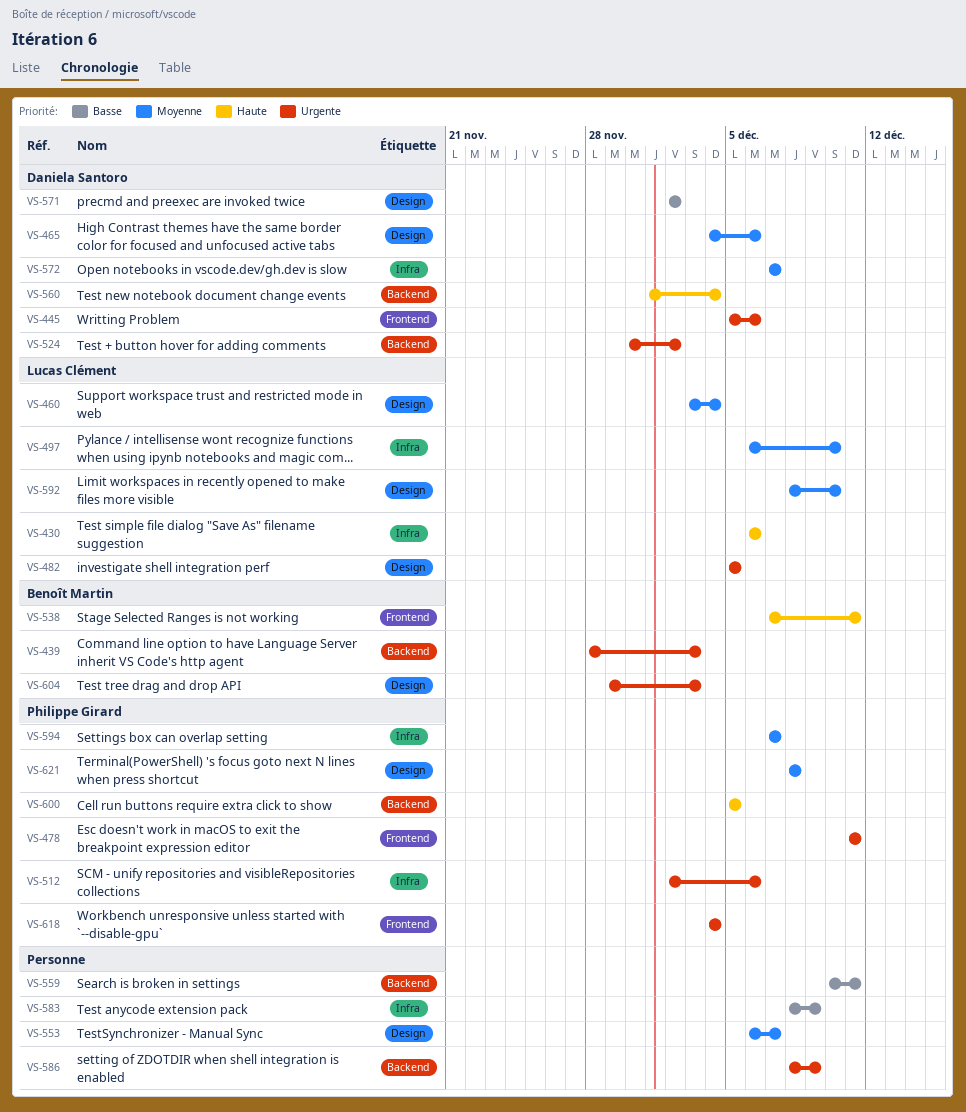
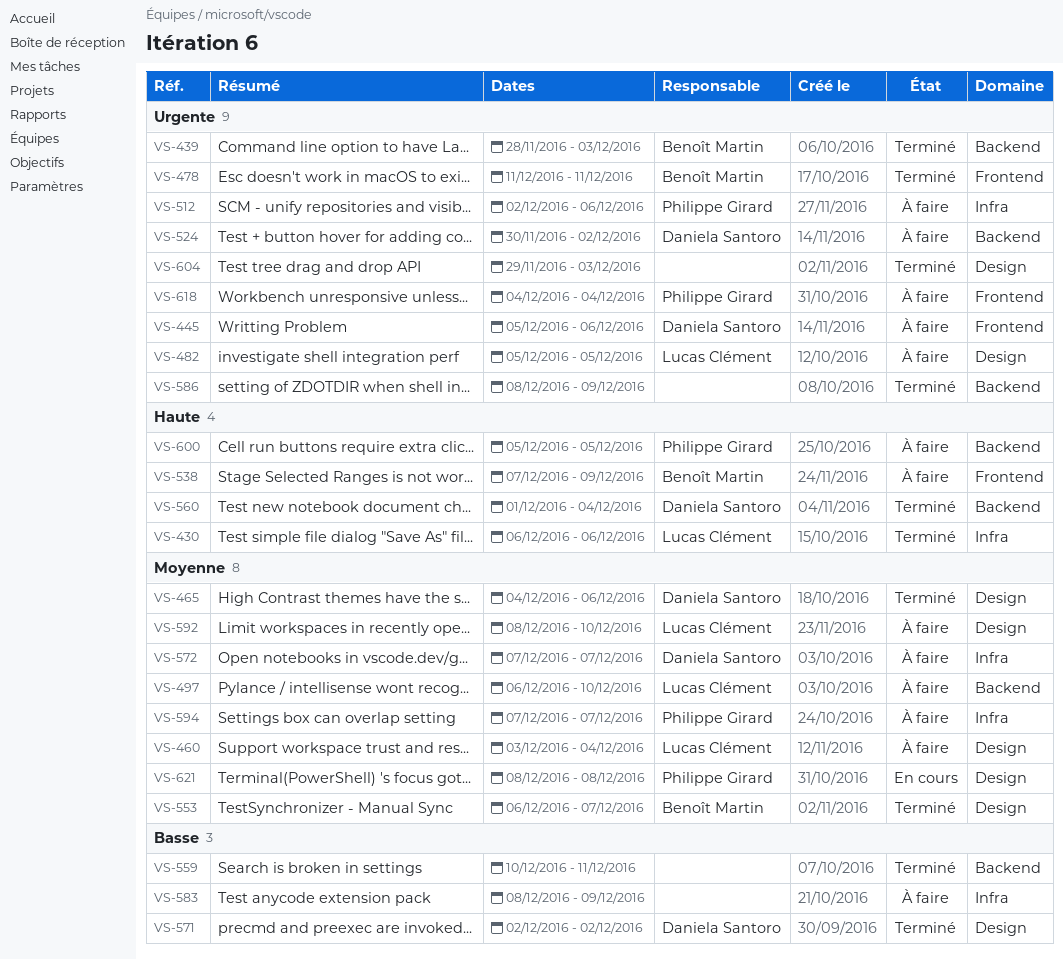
VS-478, owner: Philippe Girard -> Benoît Martin
VS-497, label: Infra -> Backend
VS-538, due: Dec 11 -> Dec 9
VS-553, owner: none -> Benoît Martin
VS-604, owner: Benoît Martin -> none

